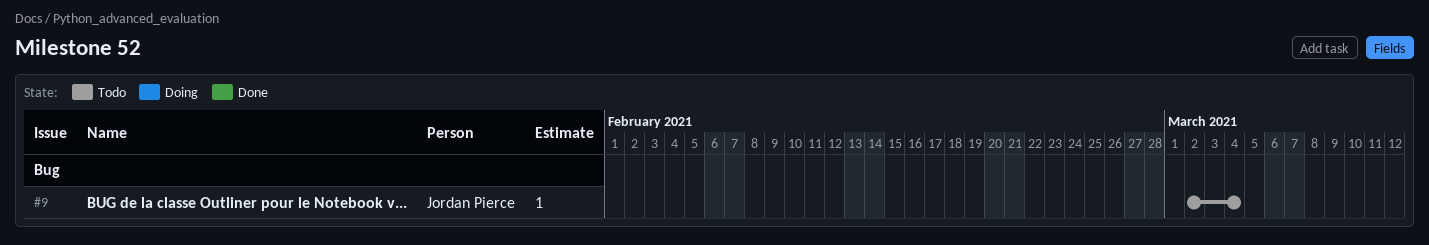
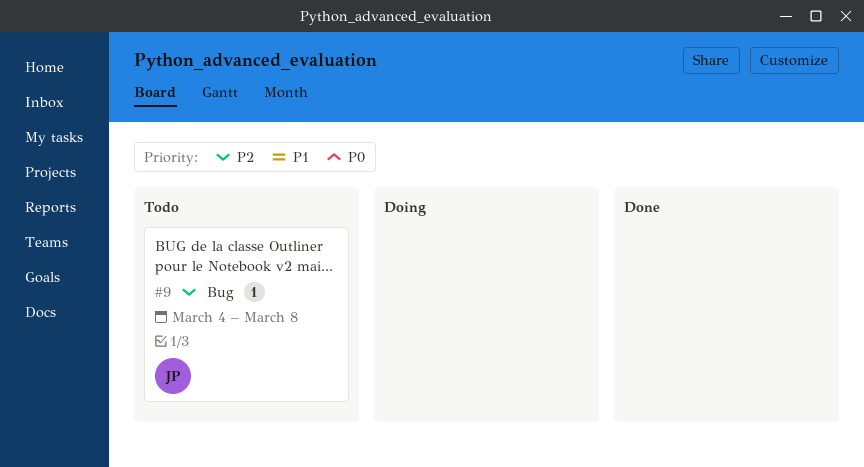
#9, start: Mar 2 -> Mar 4
#9, due: Mar 4 -> Mar 8

